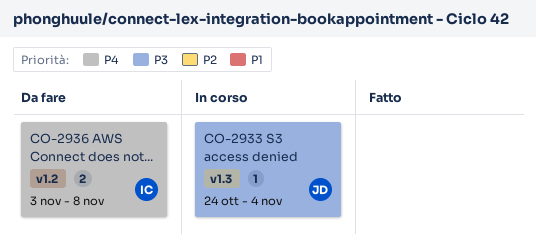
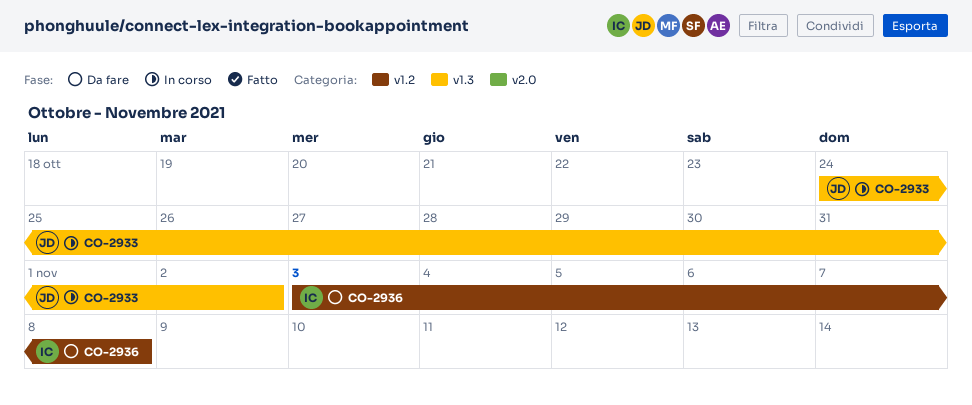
CO-2933, due: Nov 4 -> Nov 2

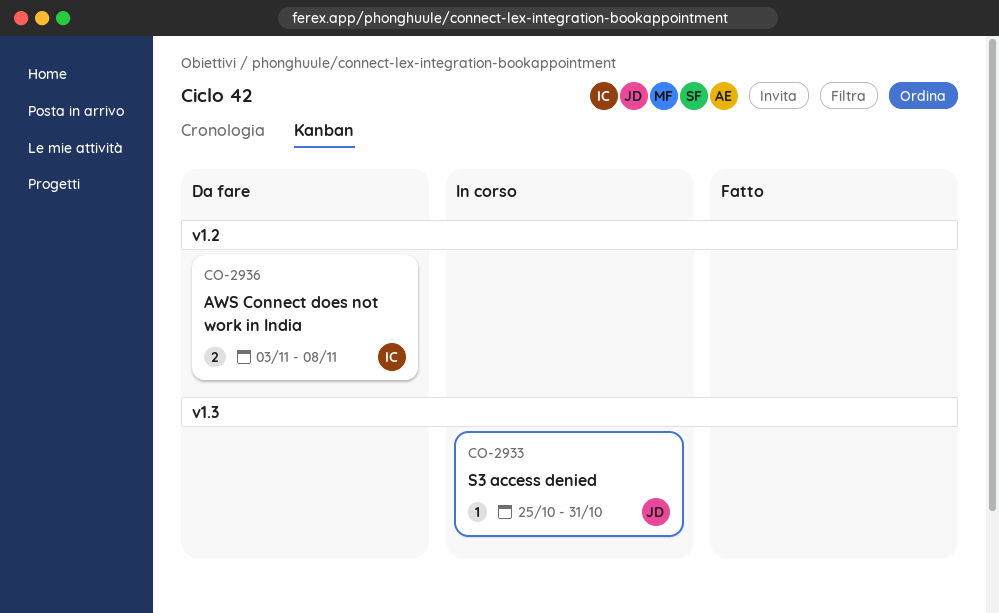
CO-2933, start: Oct 24 -> Oct 25
CO-2933, due: Nov 2 -> Oct 31

